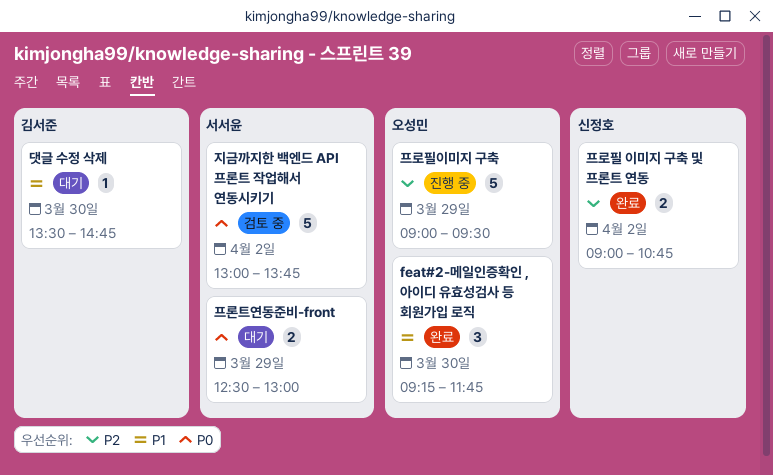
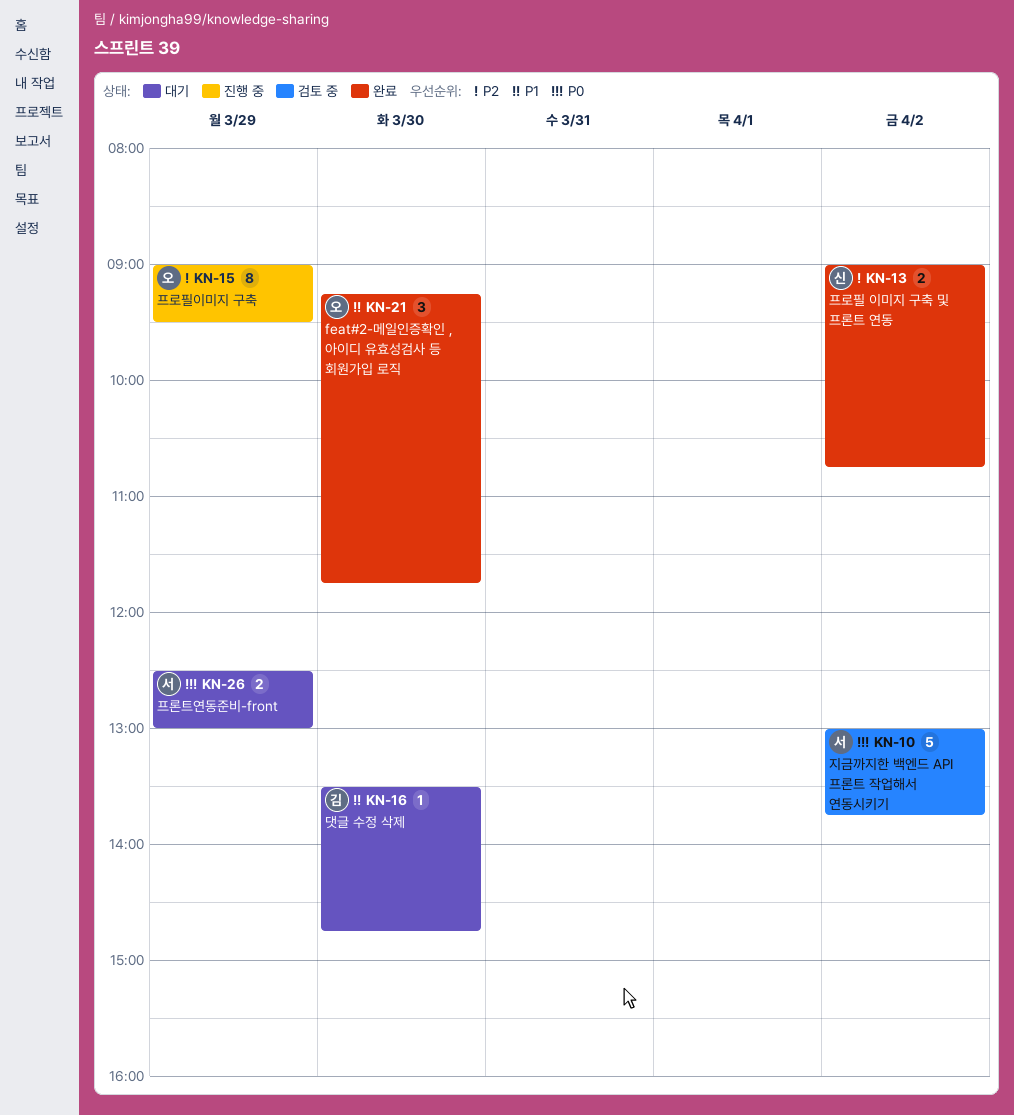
프로필이미지 구축, estimate: 5 -> 8

